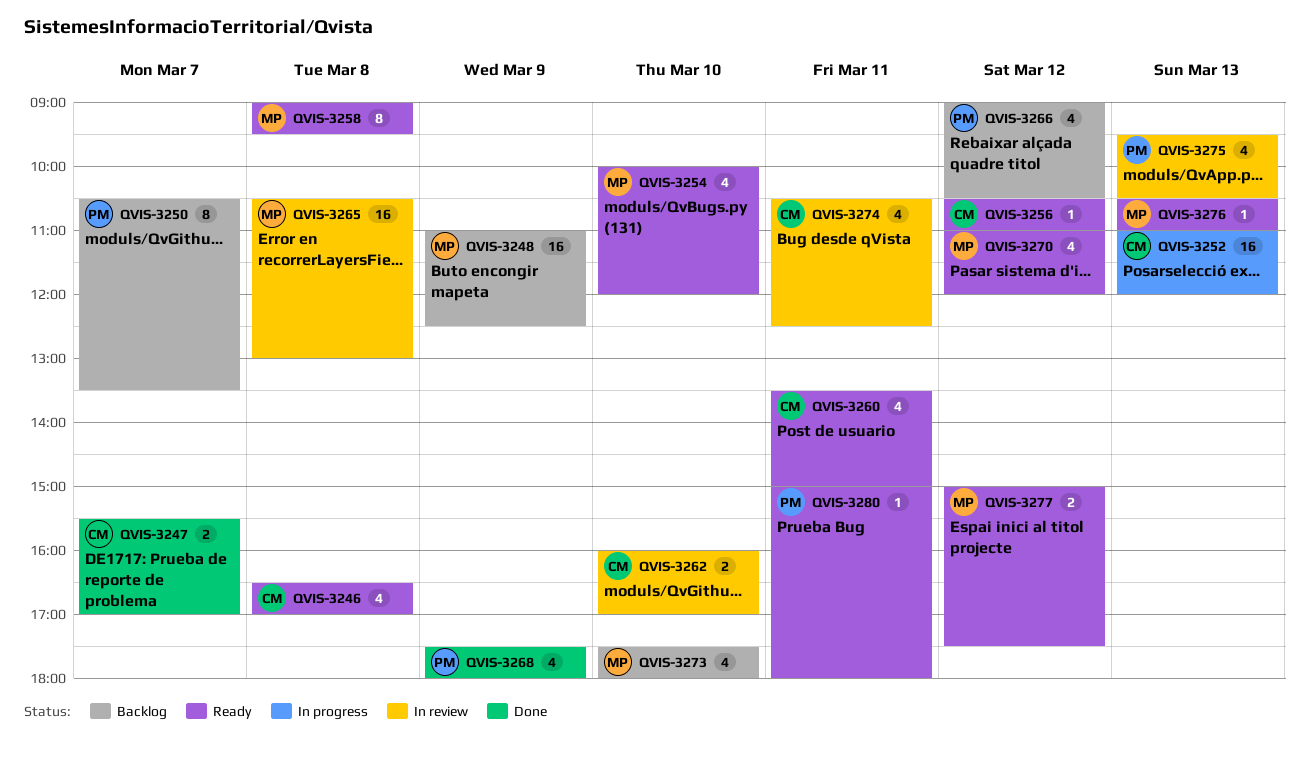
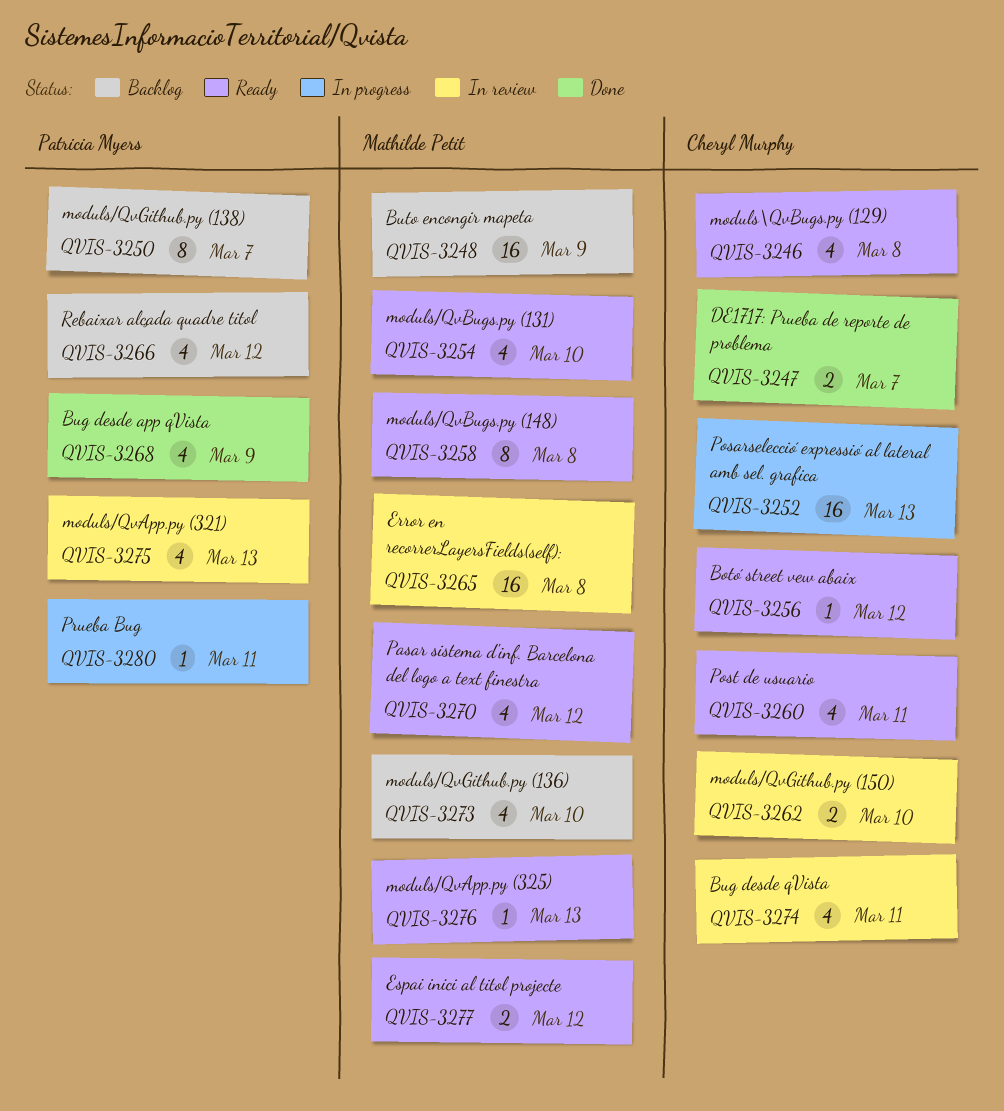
QVIS-3280, status: Ready -> In progress

